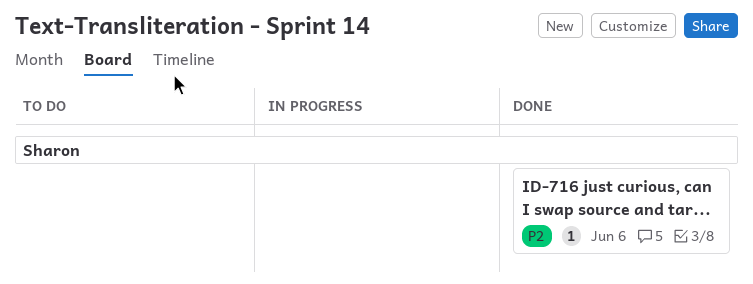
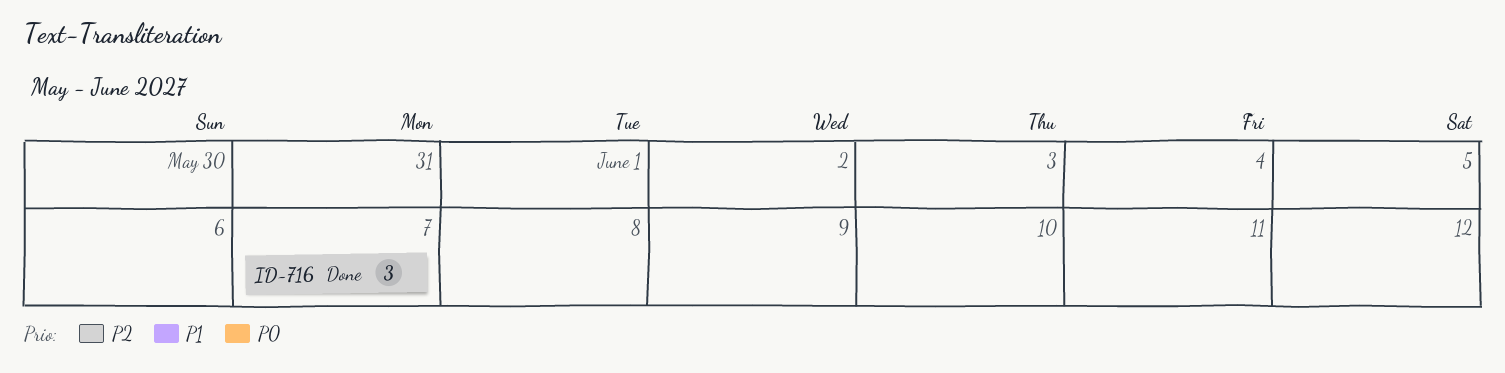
ID-716, estimate: 1 -> 3
ID-716, due: Jun 6 -> Jun 7

